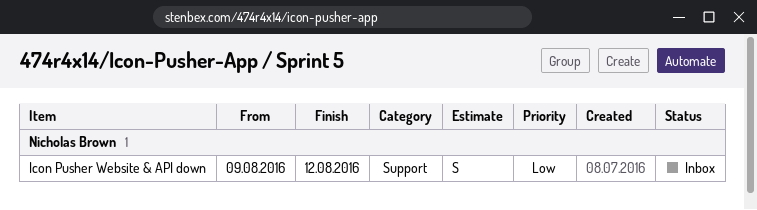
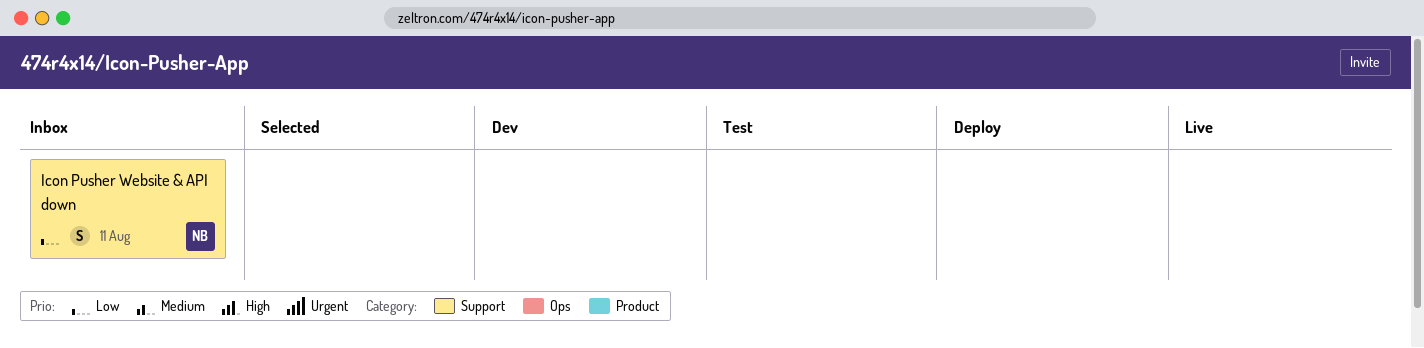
Icon Pusher Website & API down, due: Aug 12 -> Aug 11

